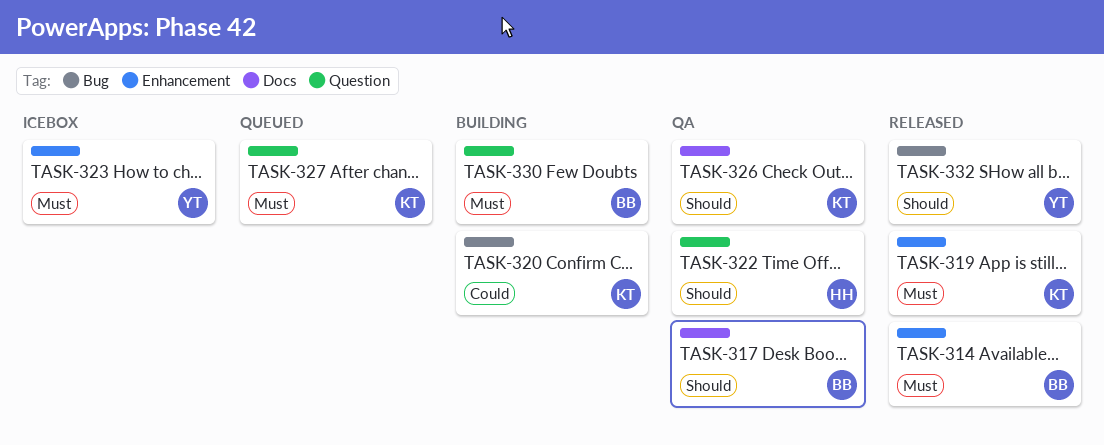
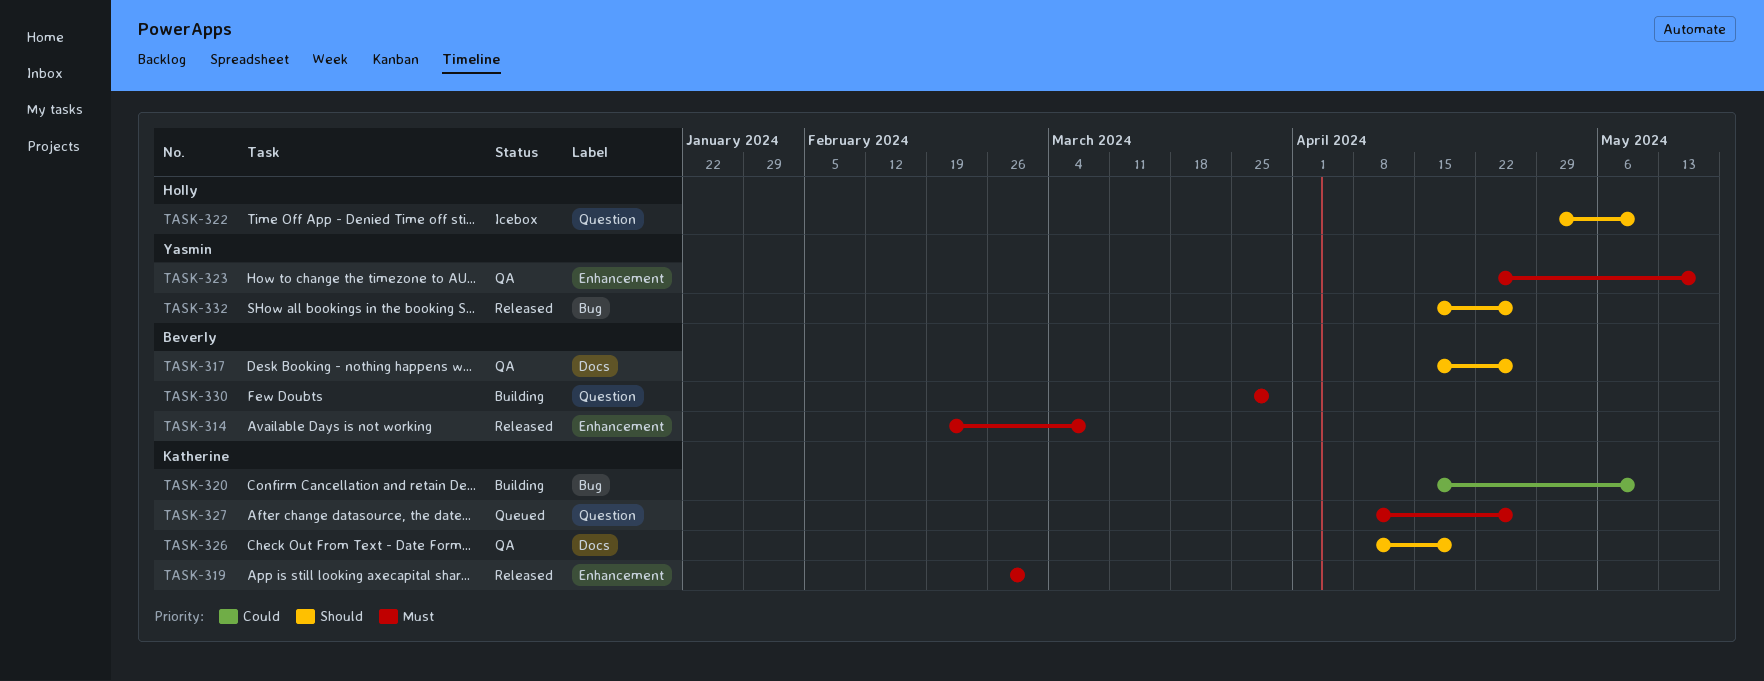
TASK-322, status: QA -> Icebox
TASK-323, status: Icebox -> QA

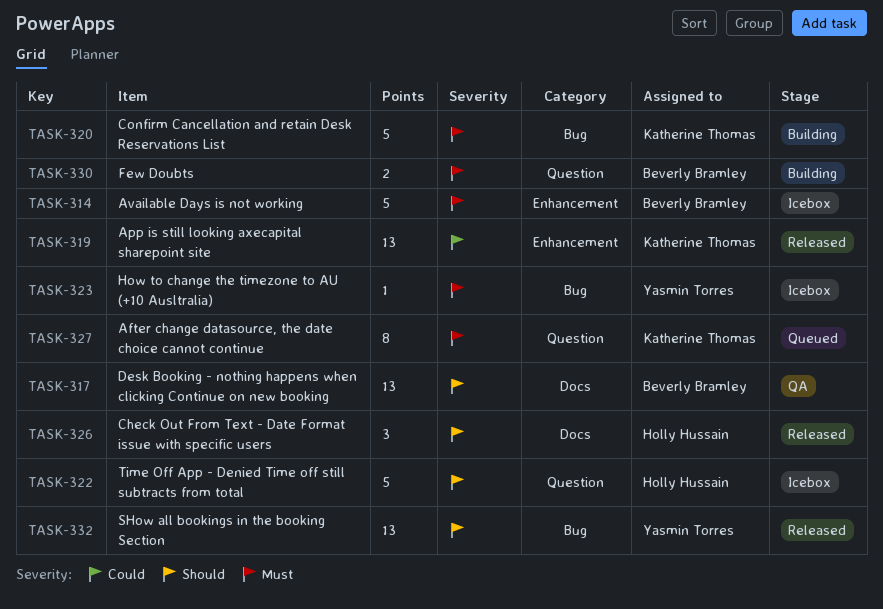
TASK-314, status: Released -> Icebox
TASK-319, priority: Must -> Could
TASK-320, priority: Could -> Must
TASK-323, status: QA -> Icebox
TASK-323, label: Enhancement -> Bug
TASK-326, status: QA -> Released
TASK-326, owner: Katherine Thomas -> Holly Hussain

